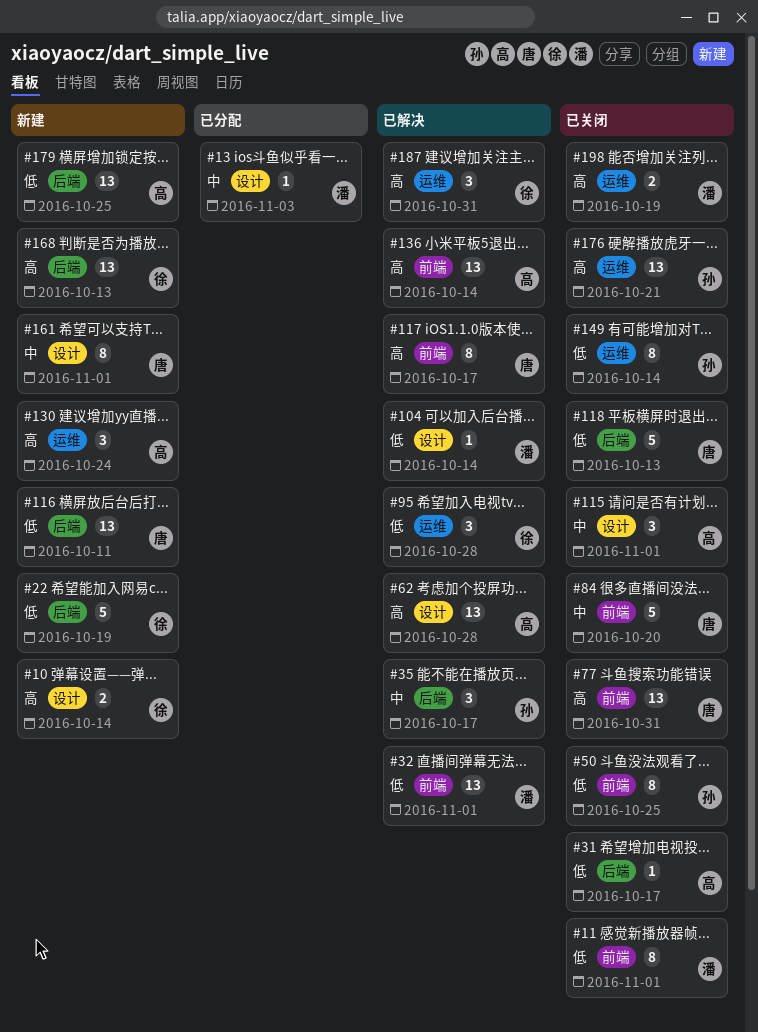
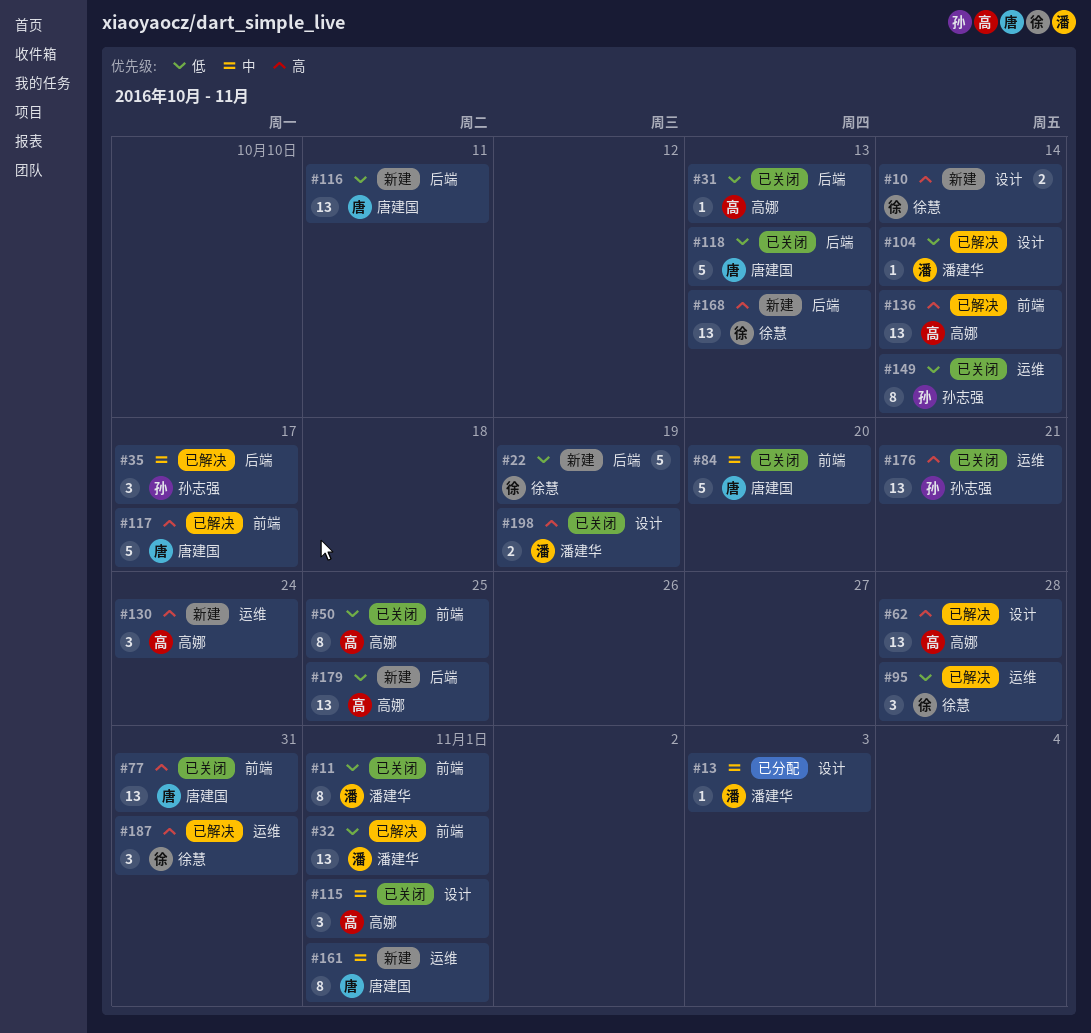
#31, due: Oct 17 -> Oct 13
#50, owner: 孙志强 -> 高娜
#117, estimate: 8 -> 5
#161, label: 设计 -> 运维
#198, label: 运维 -> 设计

